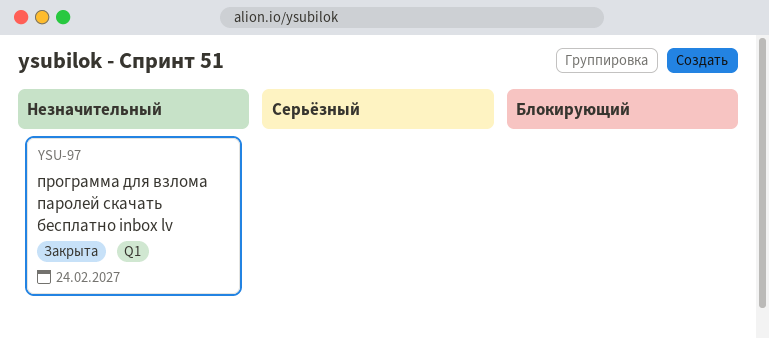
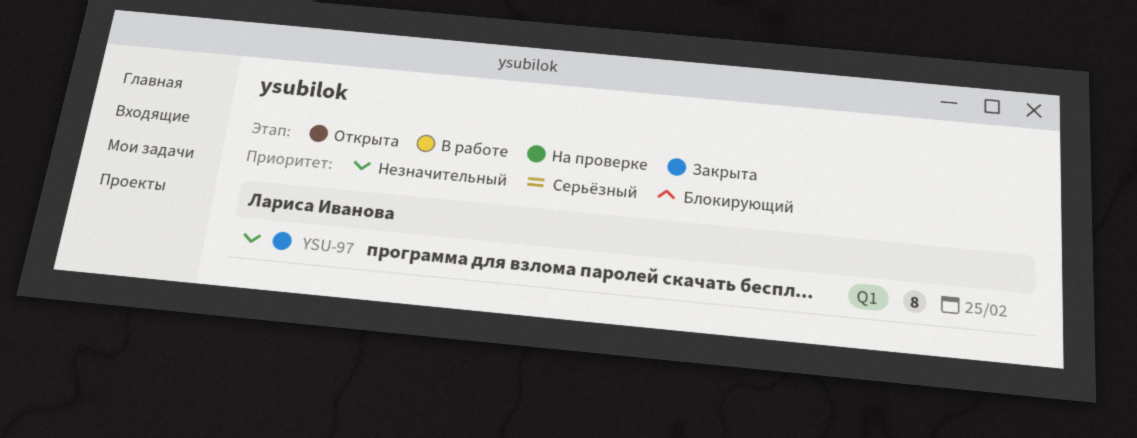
YSU-97, due: Feb 24 -> Feb 25

